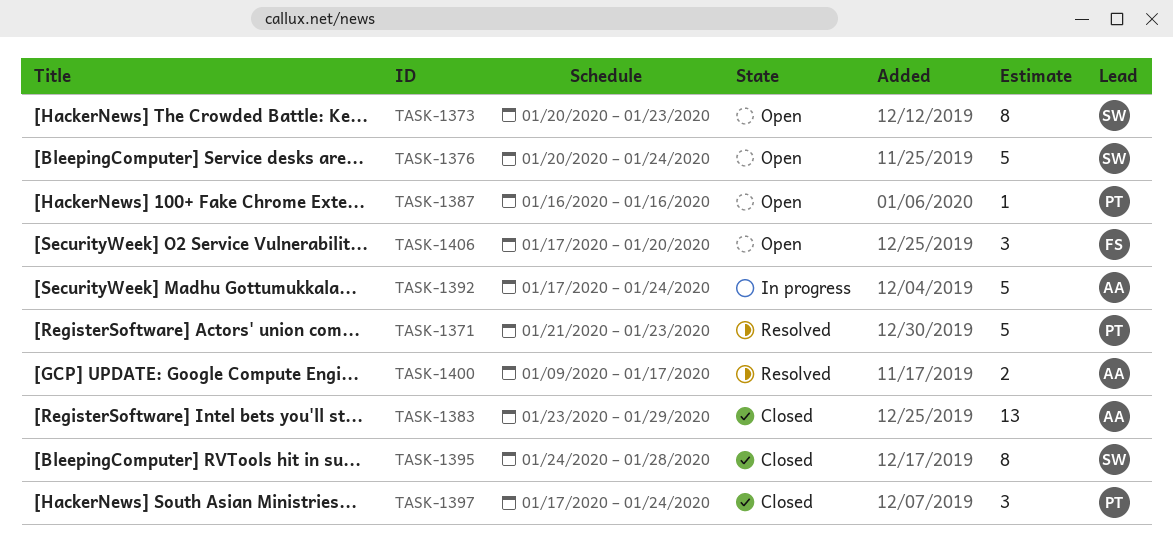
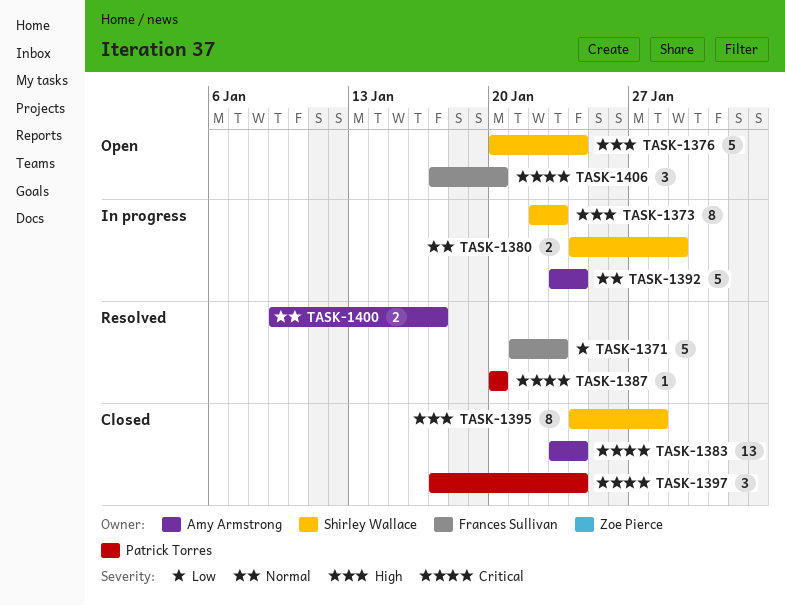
TASK-1371, owner: Patrick Torres -> Frances Sullivan
TASK-1373, status: Open -> In progress
TASK-1373, start: Jan 20 -> Jan 22
TASK-1380: none -> present
TASK-1383, due: Jan 29 -> Jan 24
TASK-1387, status: Open -> Resolved
TASK-1387, start: Jan 16 -> Jan 20
TASK-1387, due: Jan 16 -> Jan 20
TASK-1392, start: Jan 17 -> Jan 23

